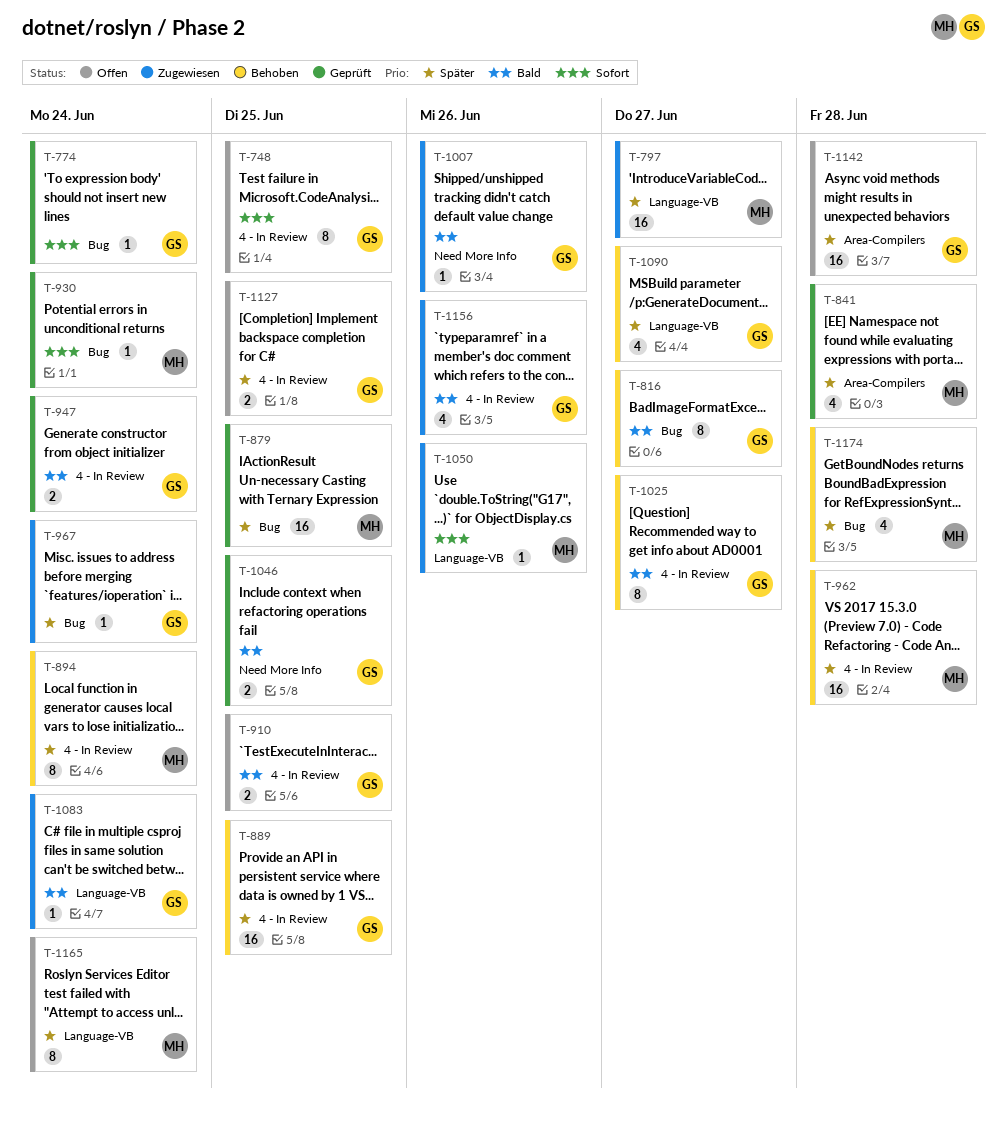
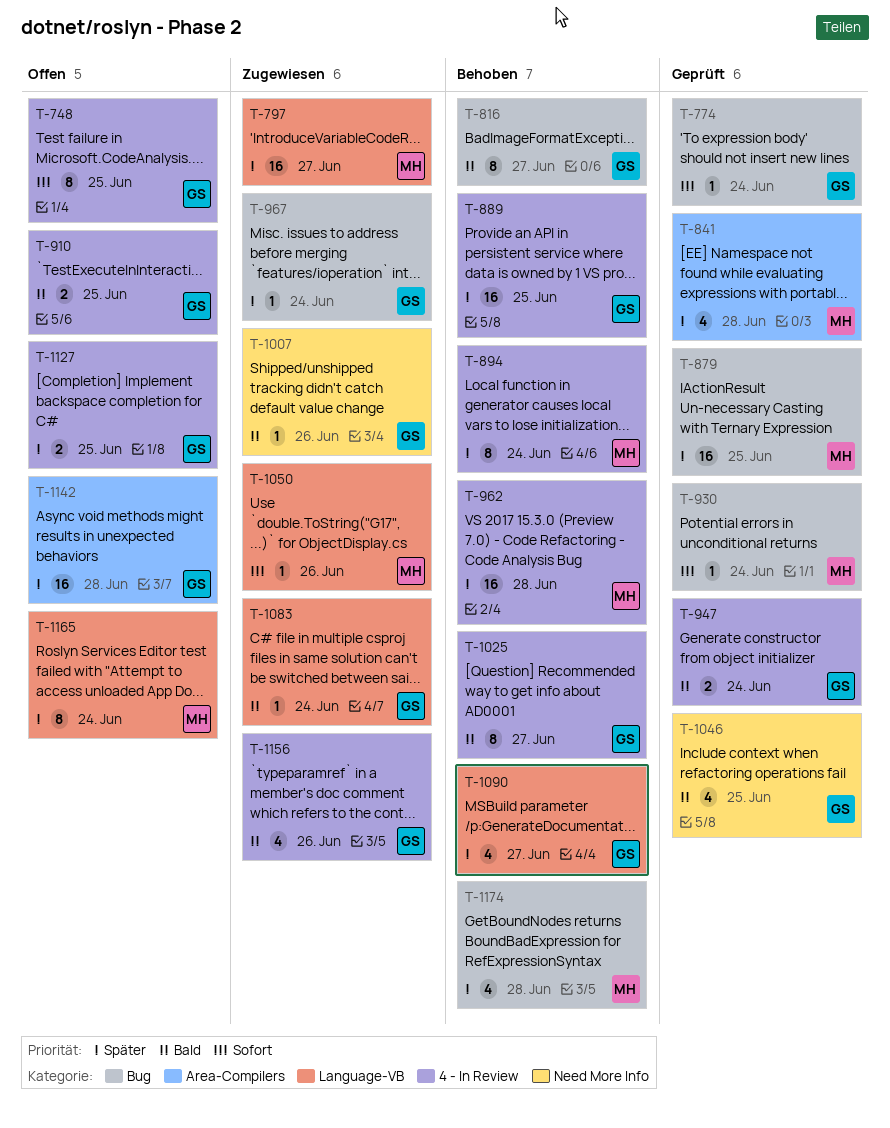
T-1046, estimate: 2 -> 4

